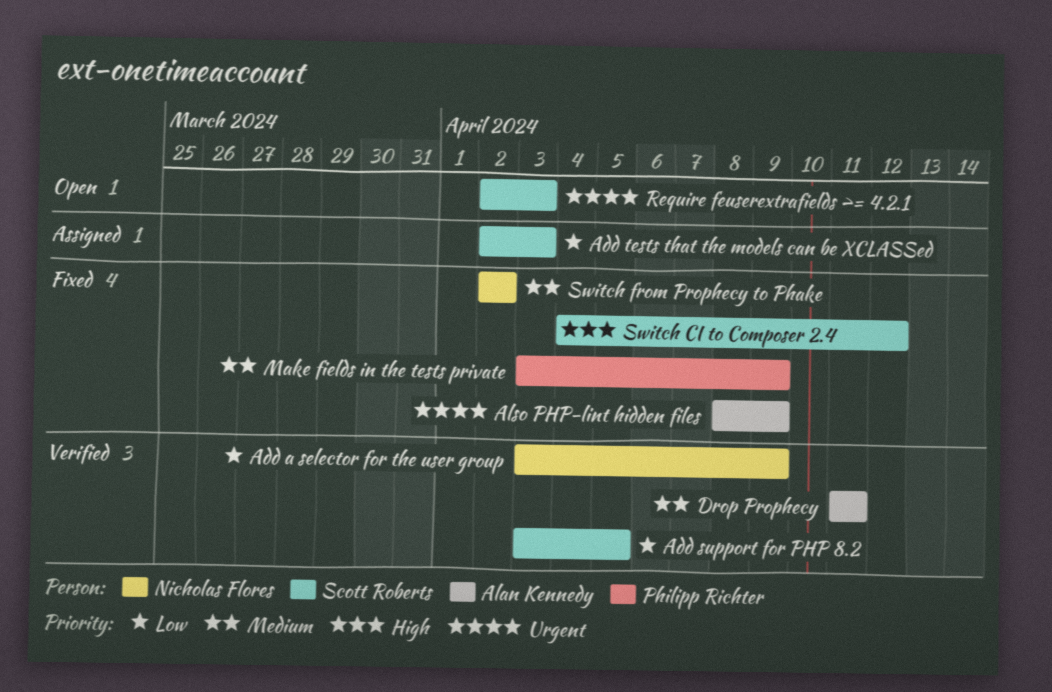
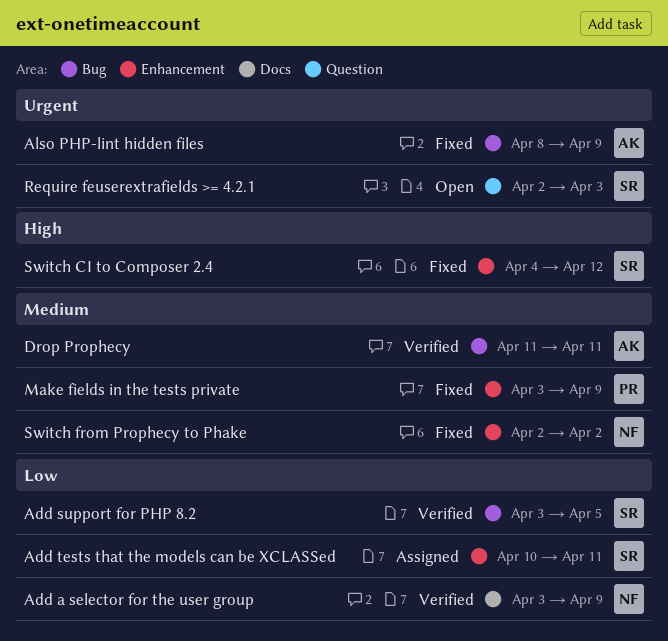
Add tests that the models can be XCLASSed, start: Apr 2 -> Apr 10
Add tests that the models can be XCLASSed, due: Apr 3 -> Apr 11

